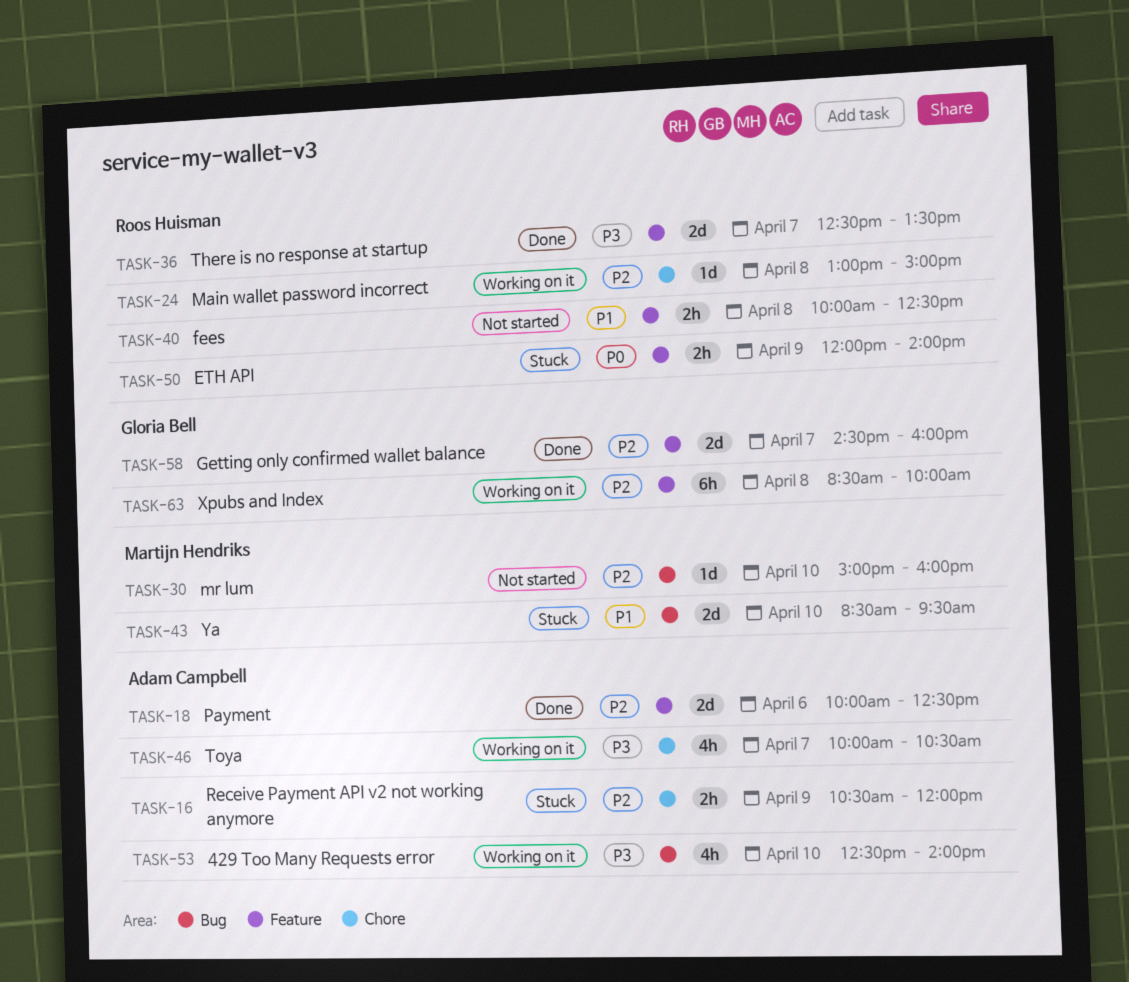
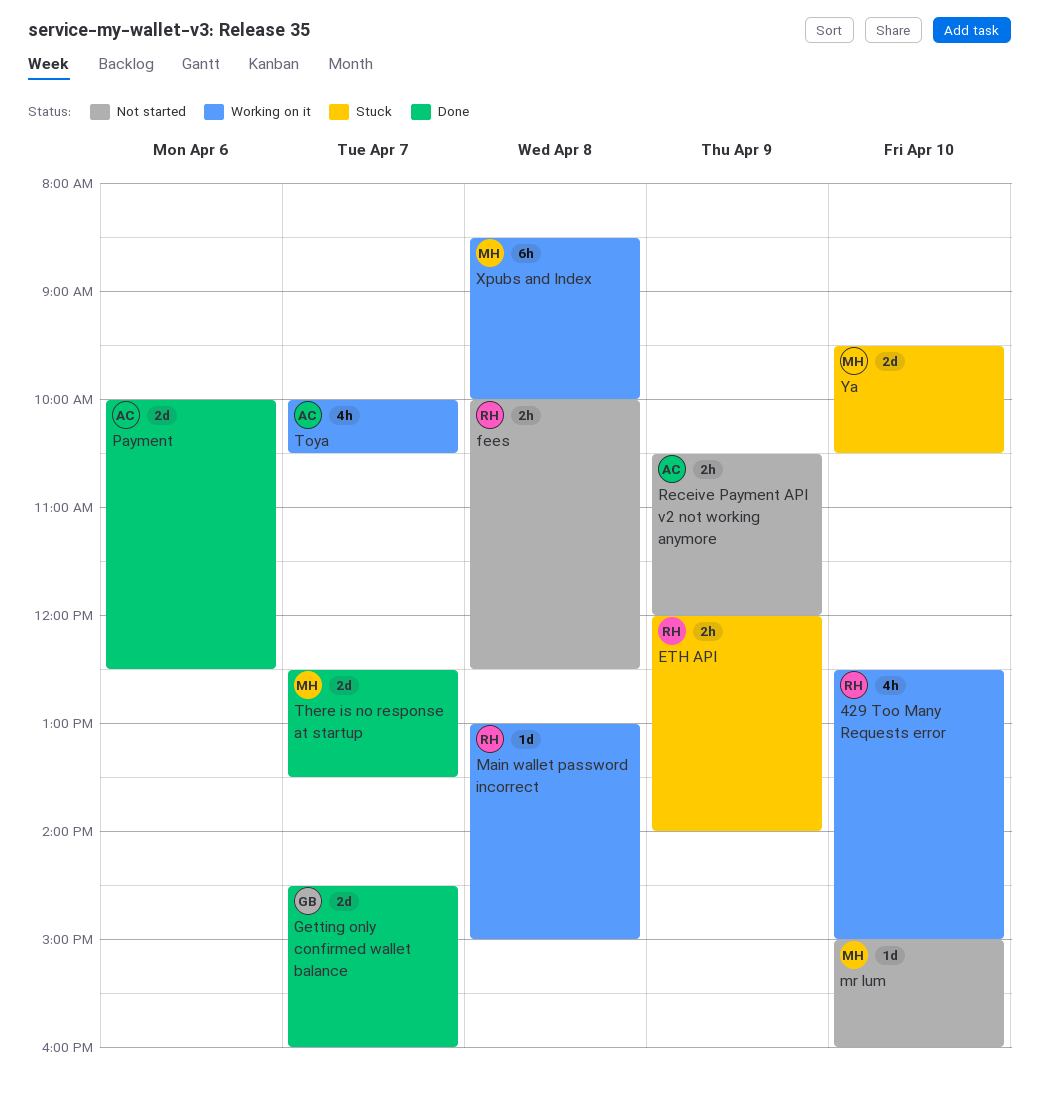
429 Too Many Requests error, owner: Adam Campbell -> Roos Huisman
429 Too Many Requests error, ends: 14:00 -> 15:00
Receive Payment API v2 not working anymore, status: Stuck -> Not started
There is no response at startup, owner: Roos Huisman -> Martijn Hendriks
Xpubs and Index, owner: Gloria Bell -> Martijn Hendriks
Ya, begins: 08:30 -> 09:30
Ya, ends: 09:30 -> 10:30

